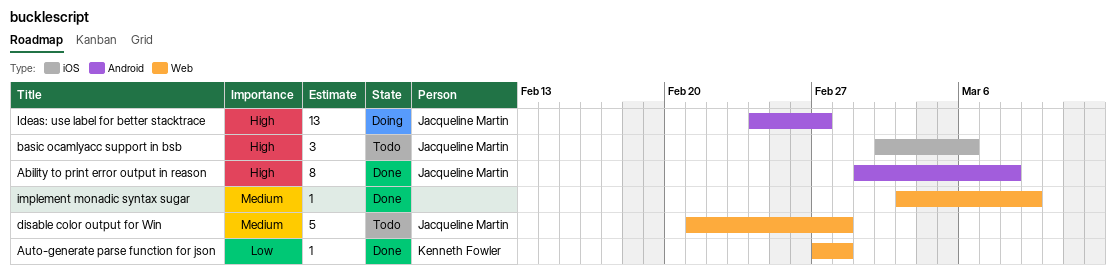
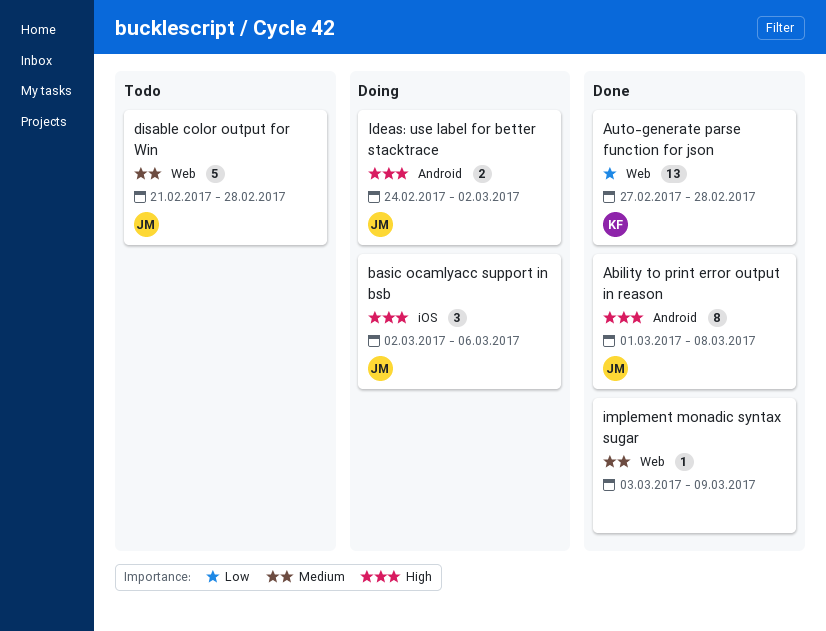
Auto-generate parse function for json, estimate: 1 -> 13
basic ocamlyacc support in bsb, status: Todo -> Doing
Ideas: use label for better stacktrace, estimate: 13 -> 2
Ideas: use label for better stacktrace, due: Feb 27 -> Mar 2

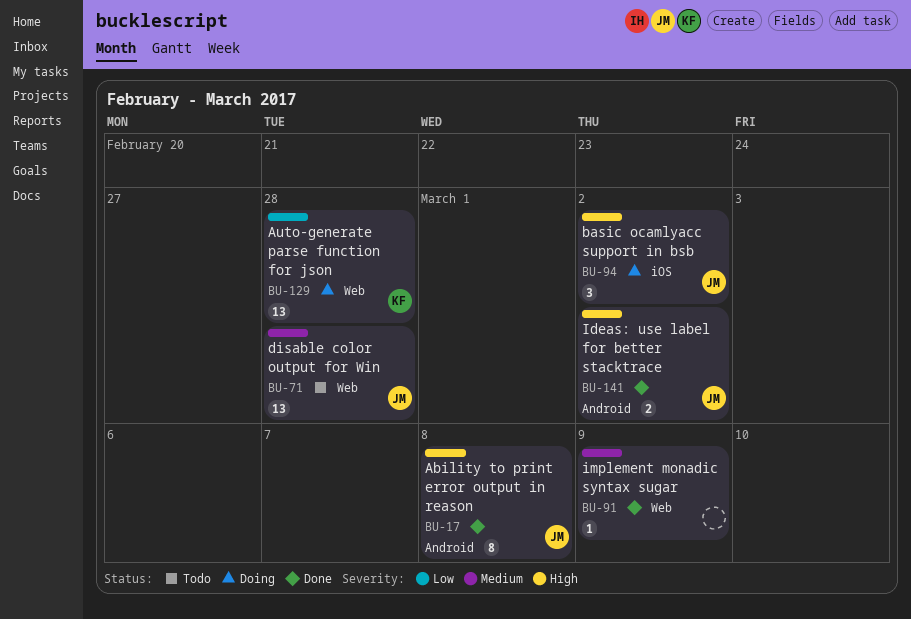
Auto-generate parse function for json, status: Done -> Doing
basic ocamlyacc support in bsb, due: Mar 6 -> Mar 2
disable color output for Win, estimate: 5 -> 13
Ideas: use label for better stacktrace, status: Doing -> Done

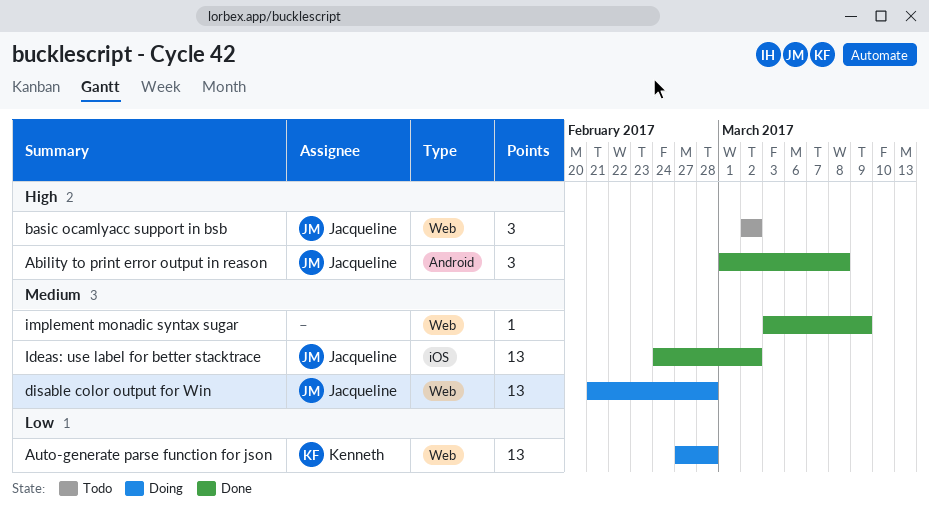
Ability to print error output in reason, estimate: 8 -> 3
basic ocamlyacc support in bsb, status: Doing -> Todo
basic ocamlyacc support in bsb, label: iOS -> Web
disable color output for Win, status: Todo -> Doing
Ideas: use label for better stacktrace, priority: High -> Medium
Ideas: use label for better stacktrace, label: Android -> iOS
Ideas: use label for better stacktrace, estimate: 2 -> 13

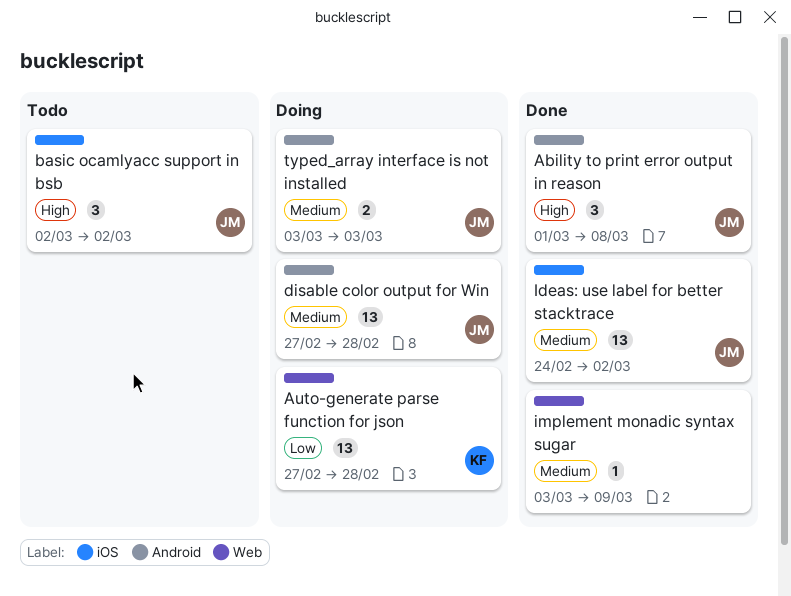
basic ocamlyacc support in bsb, label: Web -> iOS
disable color output for Win, label: Web -> Android
disable color output for Win, start: Feb 21 -> Feb 27
typed_array interface is not installed: none -> present

